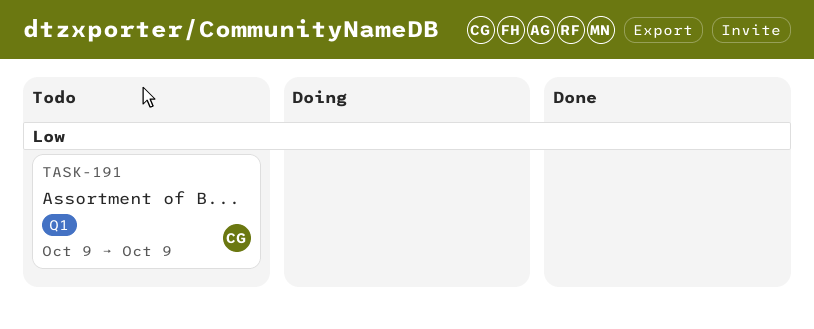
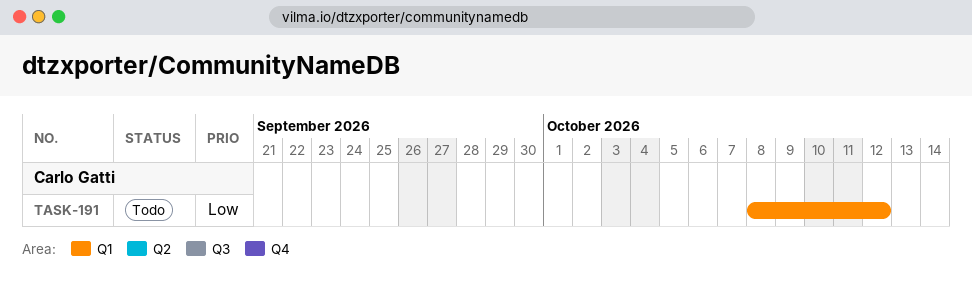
TASK-191, start: Oct 9 -> Oct 8
TASK-191, due: Oct 9 -> Oct 12

